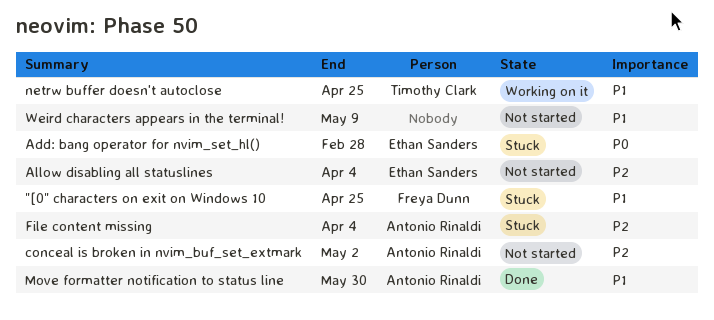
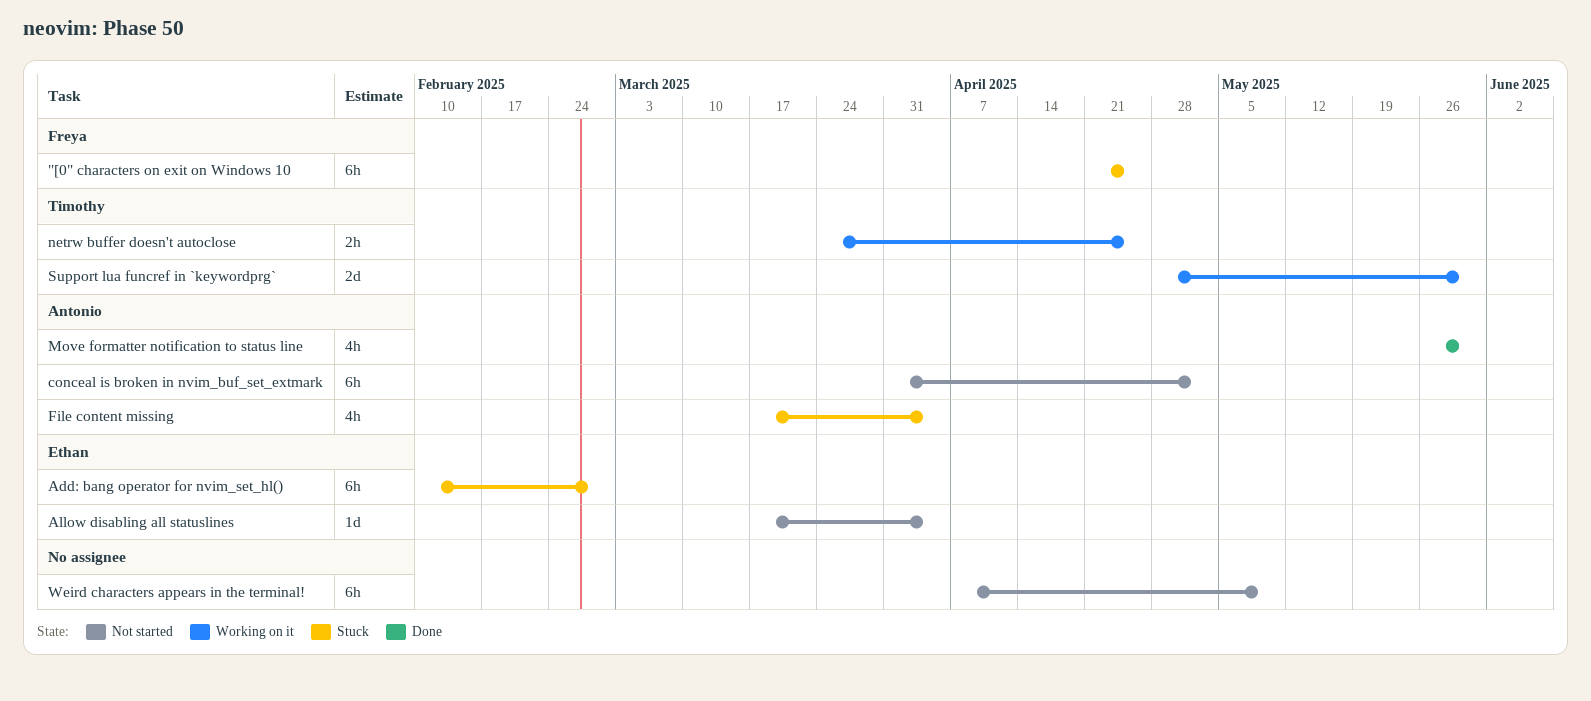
Support lua funcref in `keywordprg`: none -> present

